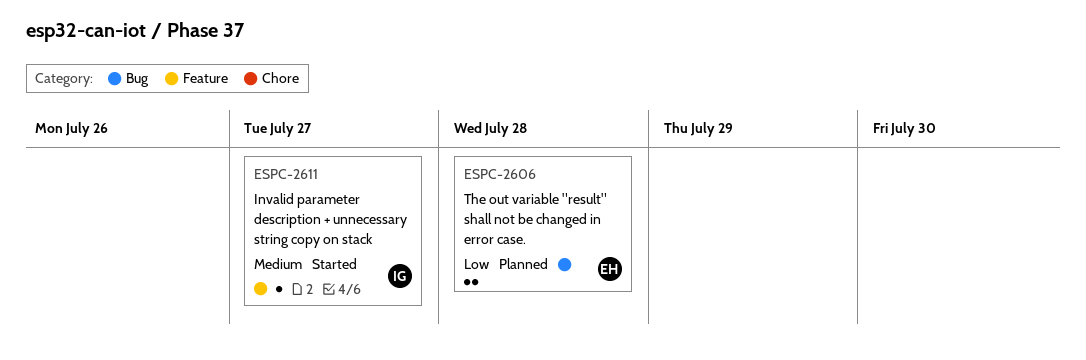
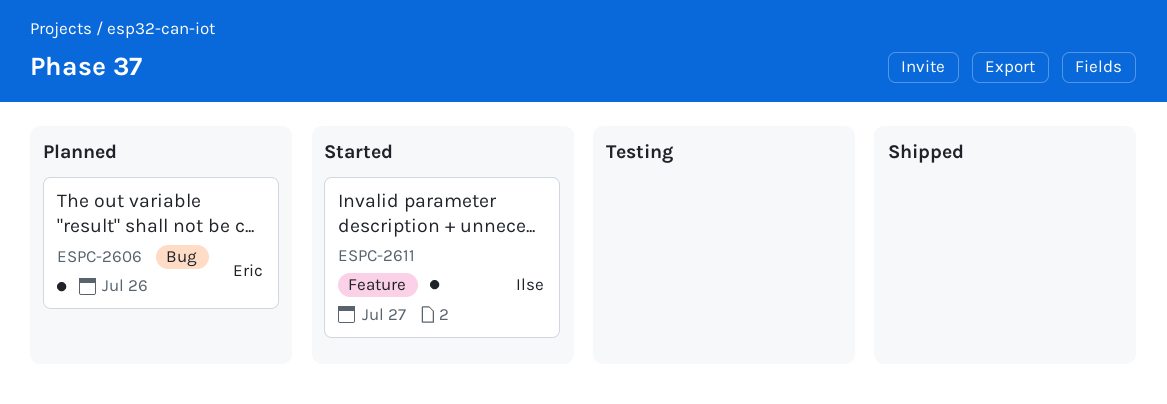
ESPC-2606, estimate: 2 -> 1
ESPC-2606, due: Jul 28 -> Jul 26

